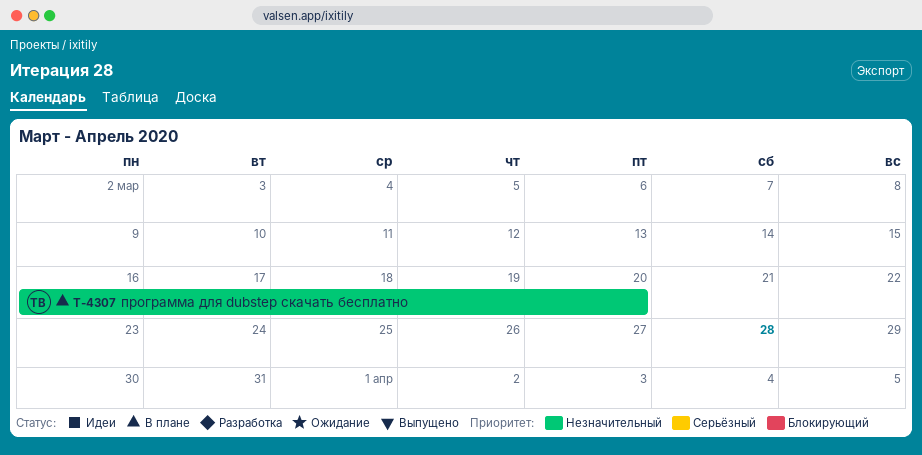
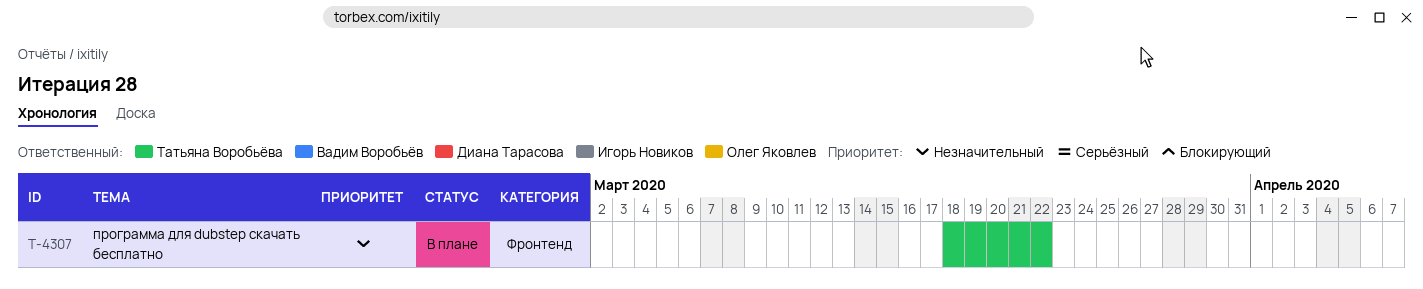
T-4307, start: Mar 16 -> Mar 18
T-4307, due: Mar 20 -> Mar 22

